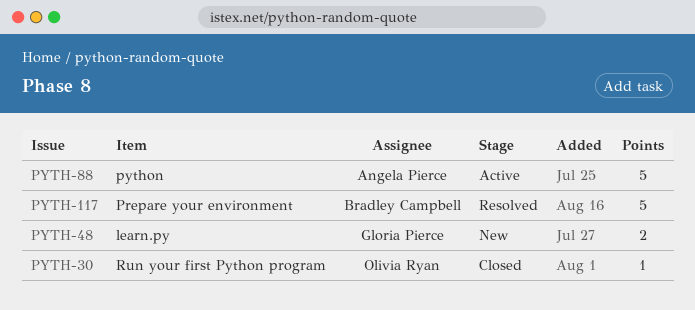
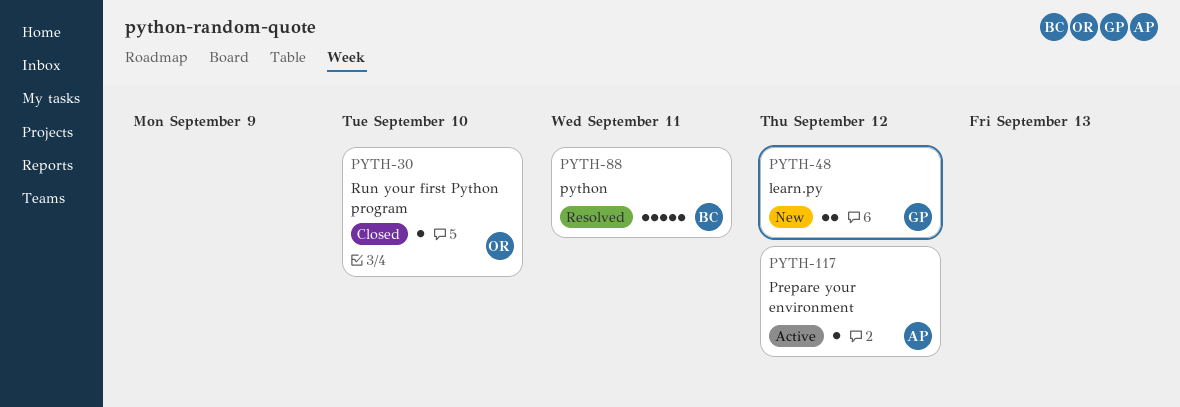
PYTH-88, status: Active -> Resolved
PYTH-88, owner: Angela Pierce -> Bradley Campbell
PYTH-117, status: Resolved -> Active
PYTH-117, owner: Bradley Campbell -> Angela Pierce
PYTH-117, estimate: 5 -> 1

